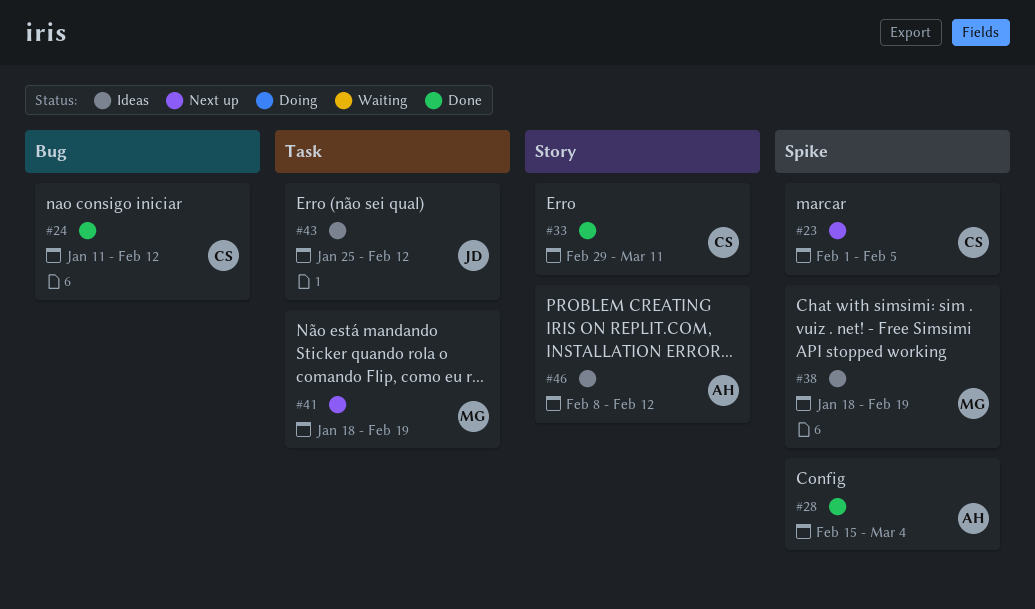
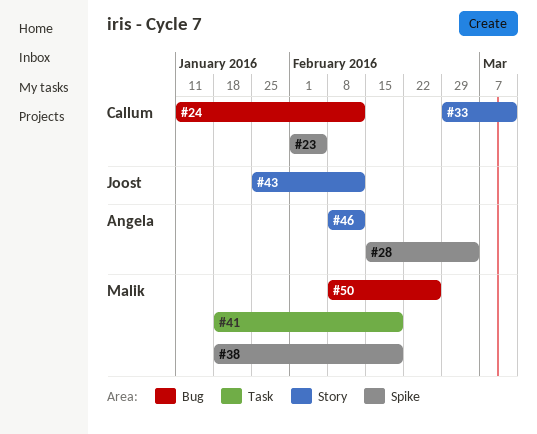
#43, label: Task -> Story
#50: none -> present

